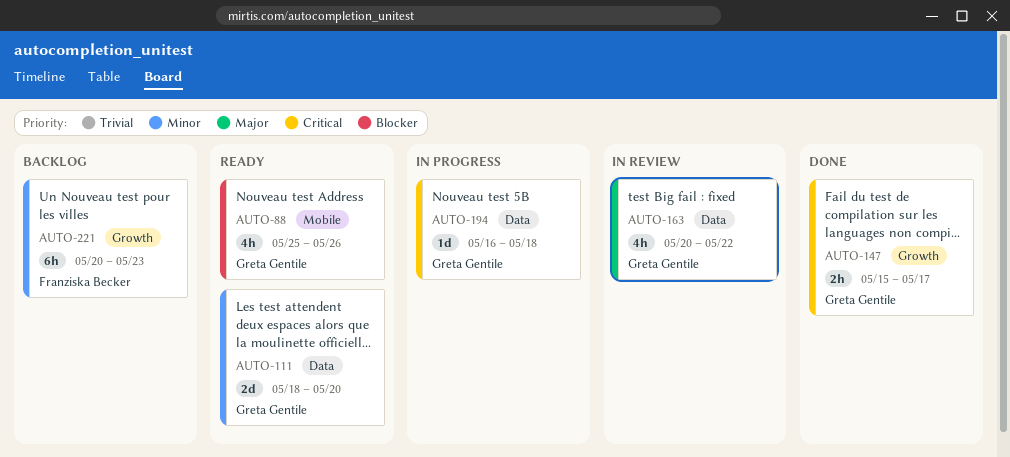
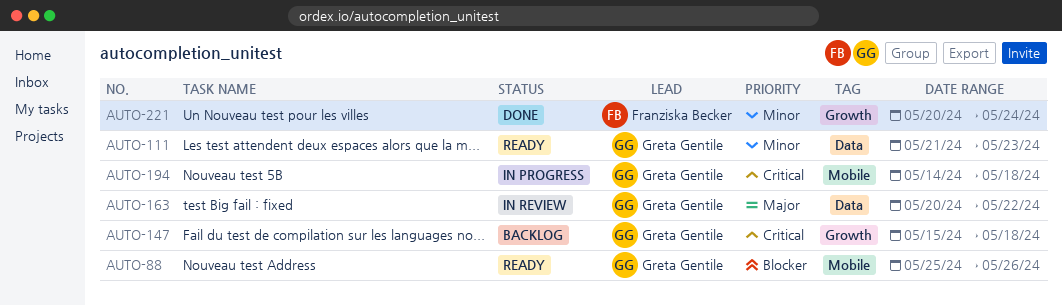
AUTO-111, start: May 18 -> May 21
AUTO-111, due: May 20 -> May 23
AUTO-147, status: Done -> Backlog
AUTO-147, due: May 17 -> May 18
AUTO-194, label: Data -> Mobile
AUTO-194, start: May 16 -> May 14
AUTO-221, status: Backlog -> Done
AUTO-221, due: May 23 -> May 24

